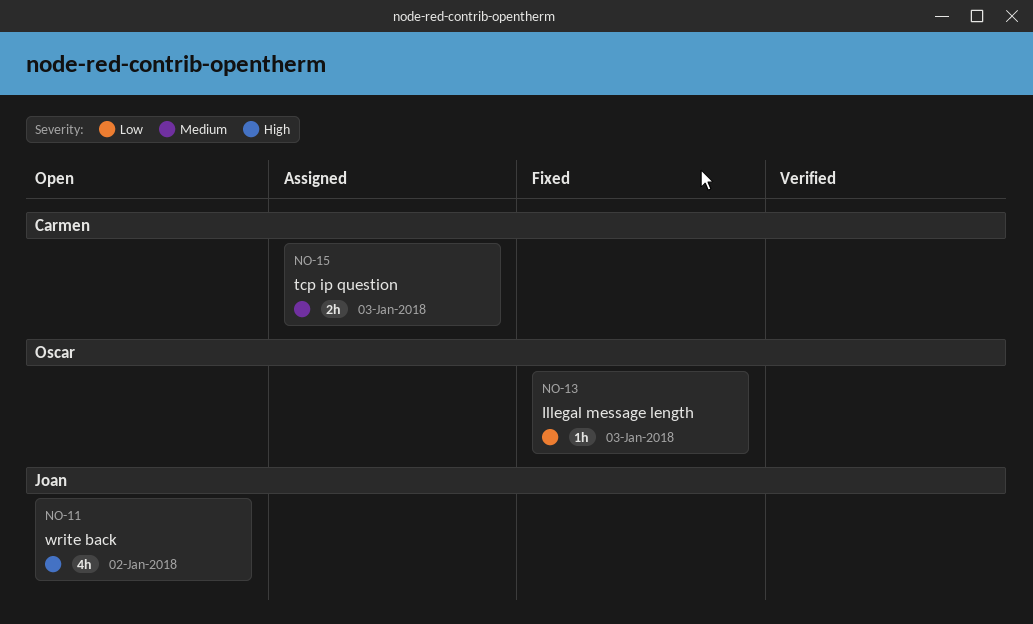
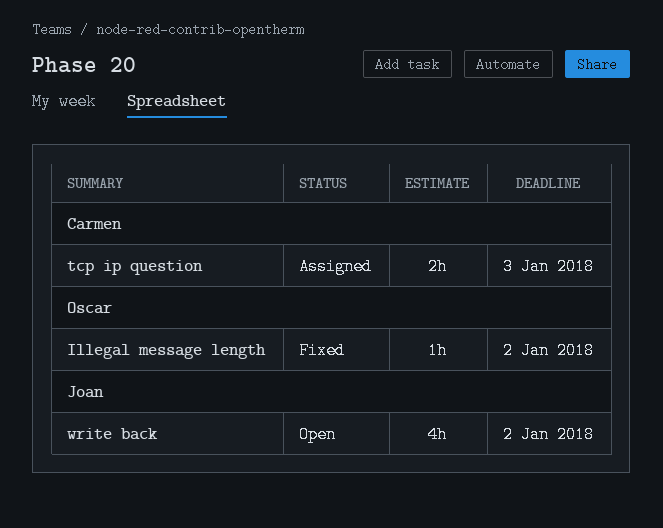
Illegal message length, due: Jan 3 -> Jan 2

